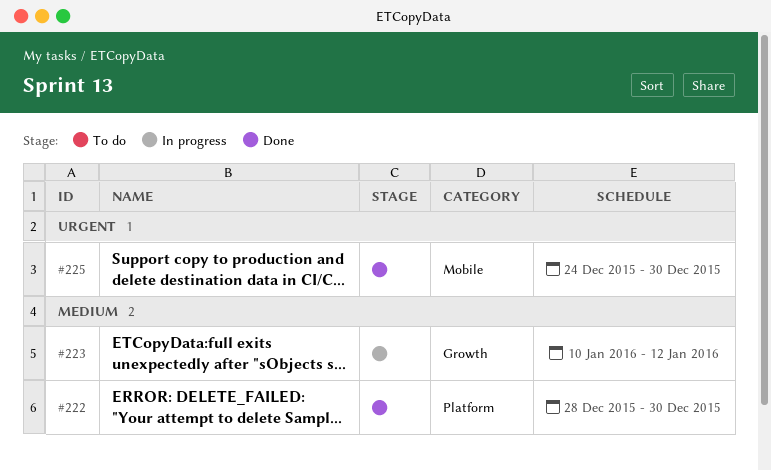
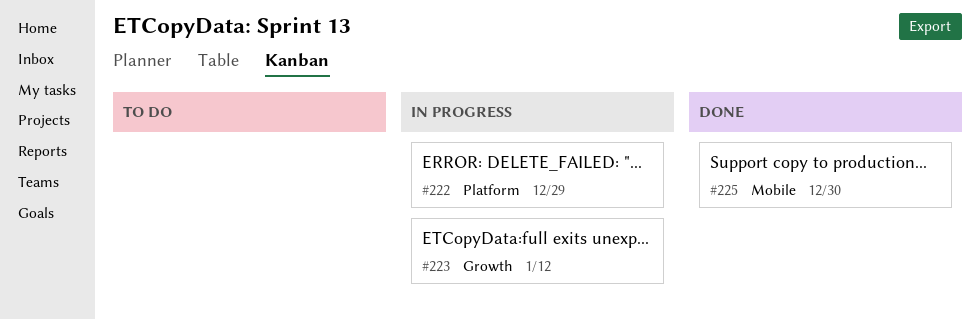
#222, status: Done -> In progress
#222, due: Dec 30 -> Dec 29

